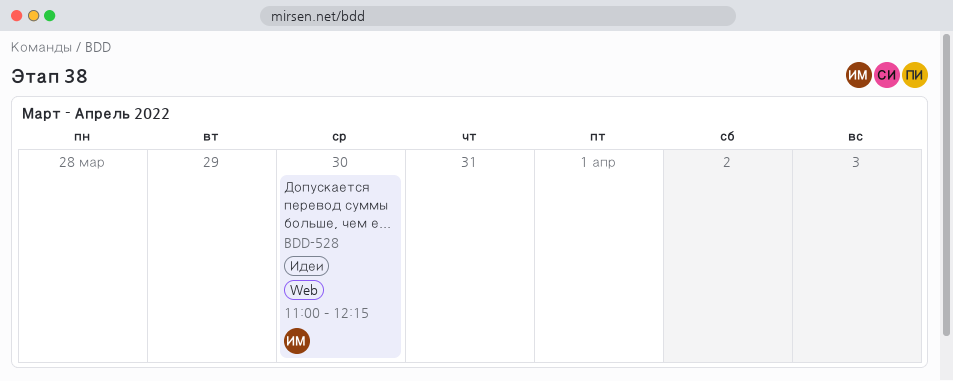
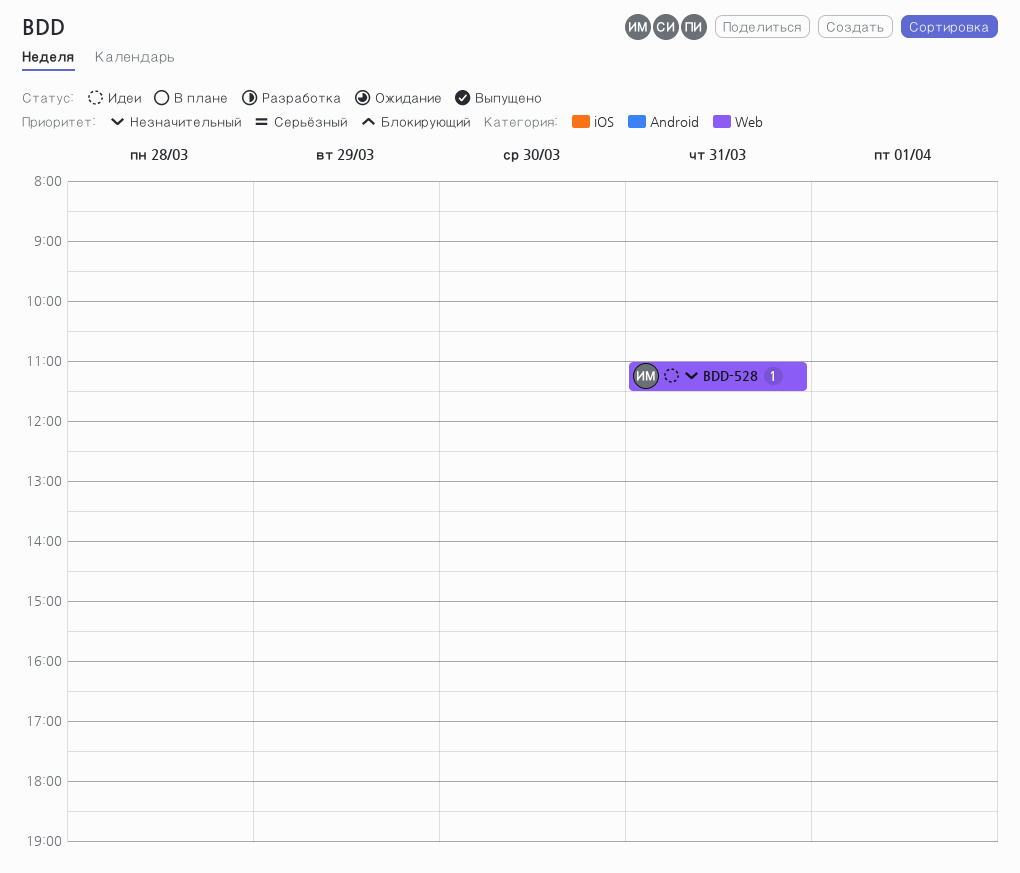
BDD-528, day: Mar 30 -> Mar 31
BDD-528, ends: 12:15 -> 11:30

